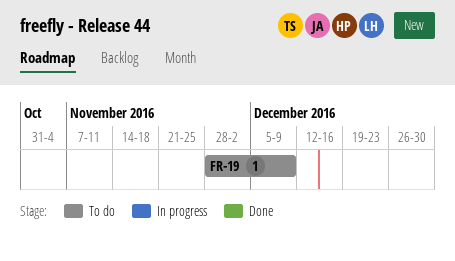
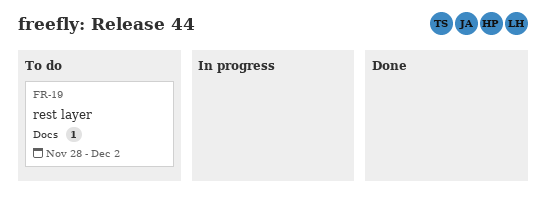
FR-19, due: Dec 9 -> Dec 2

